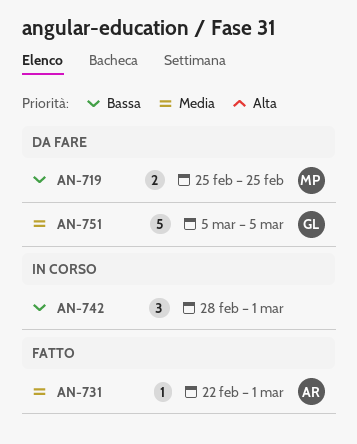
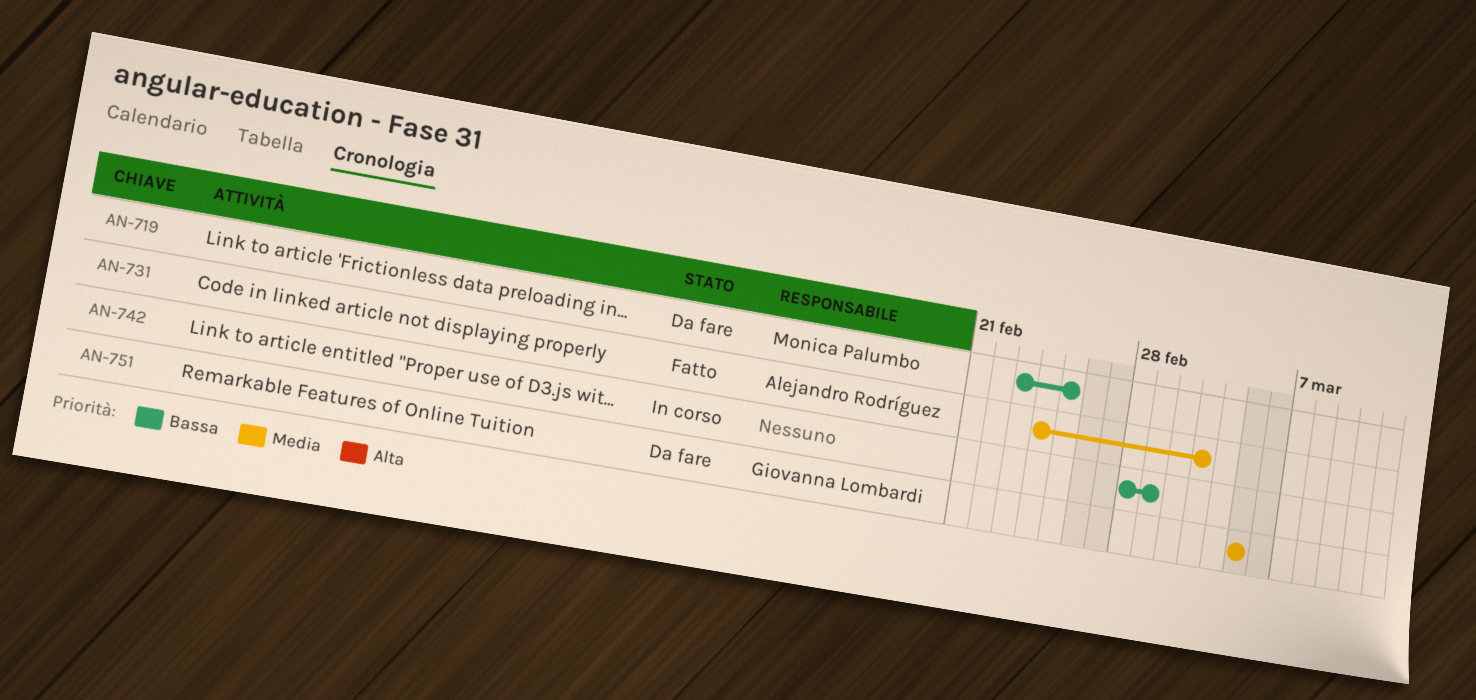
AN-719, start: Feb 25 -> Feb 23
AN-731, start: Feb 22 -> Feb 24
AN-731, due: Mar 1 -> Mar 3

